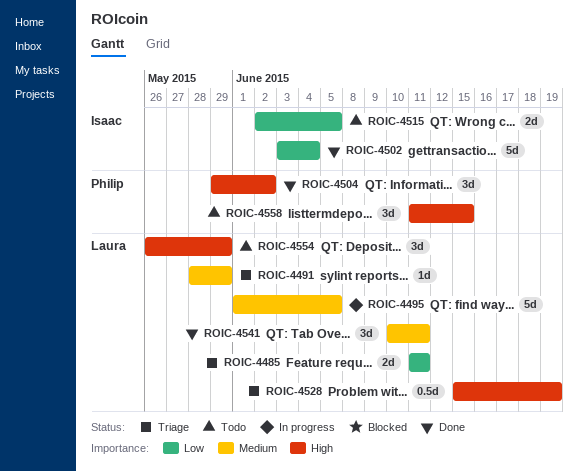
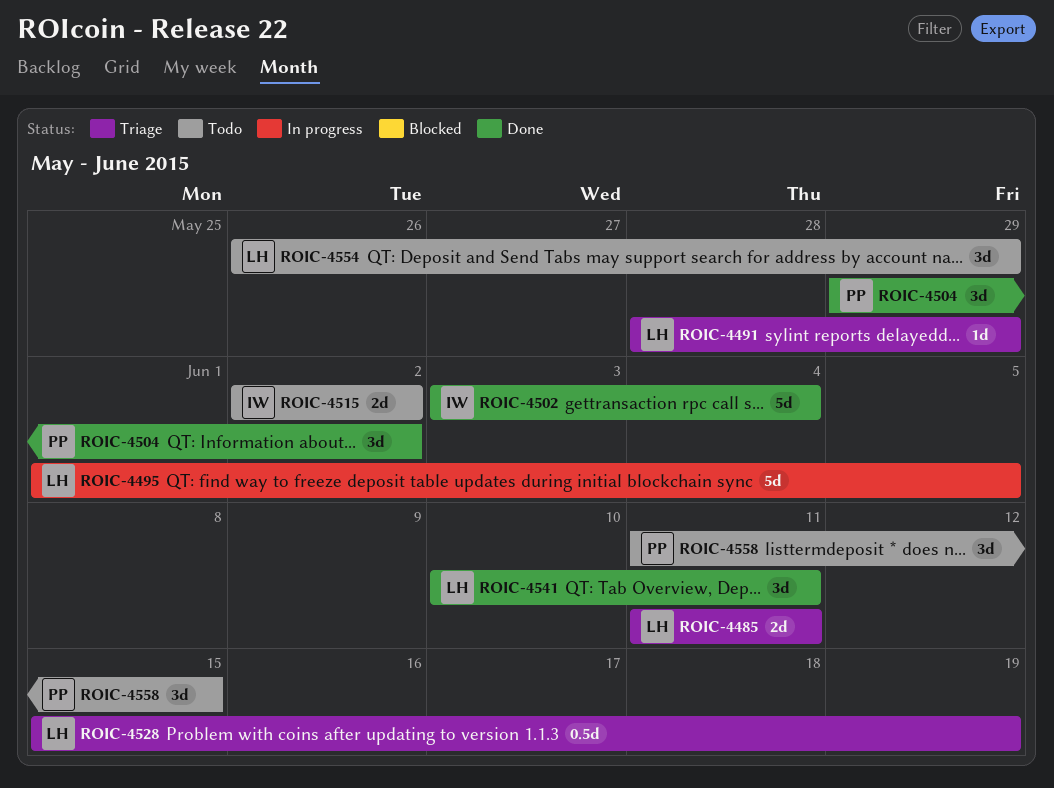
ROIC-4515, due: Jun 5 -> Jun 2

